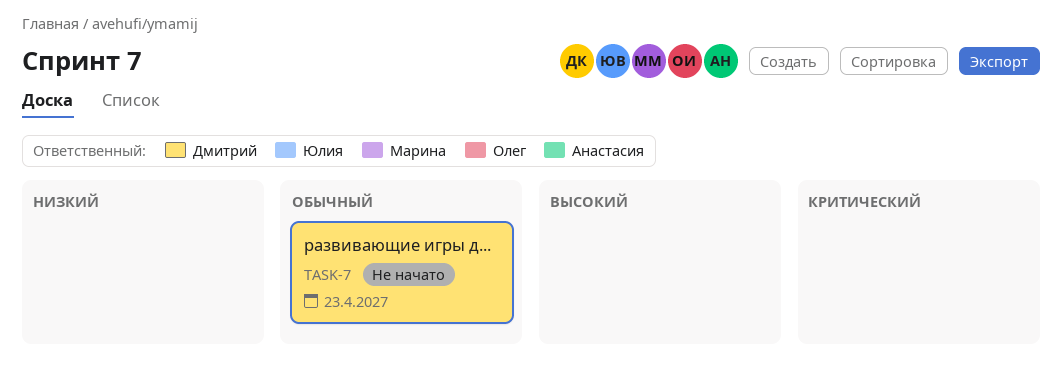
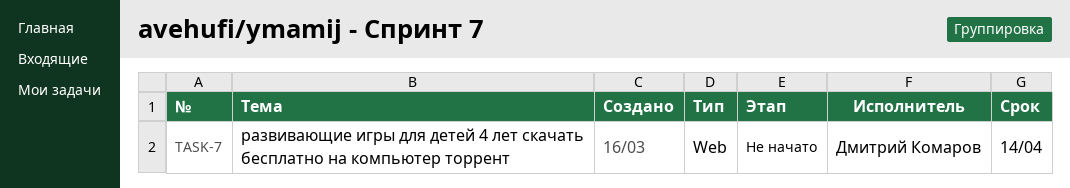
TASK-7, due: Apr 23 -> Apr 14

